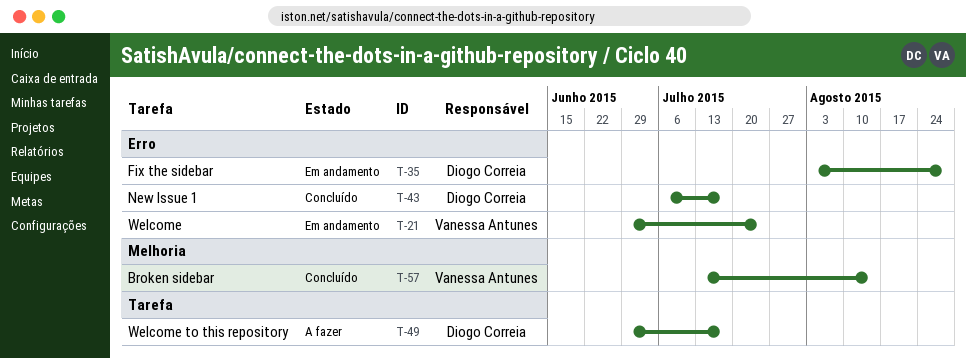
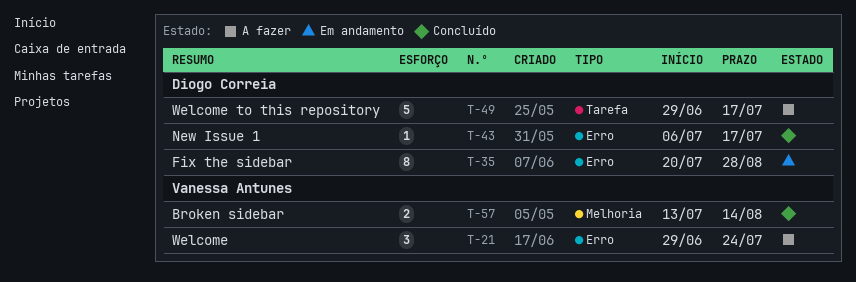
T-21, status: Em andamento -> A fazer
T-35, start: Aug 3 -> Jul 20

